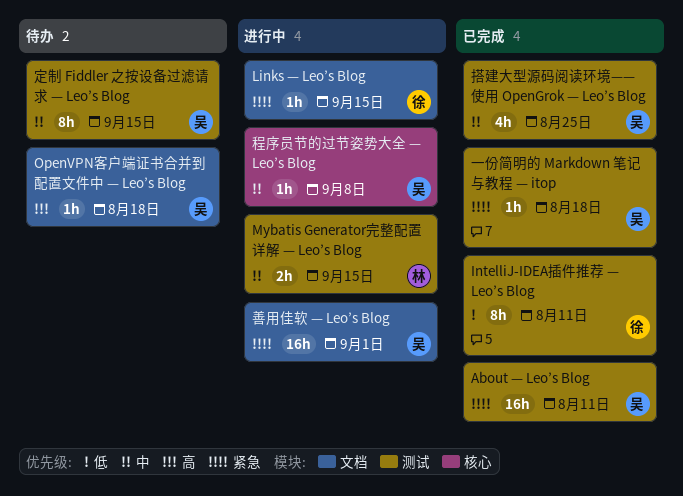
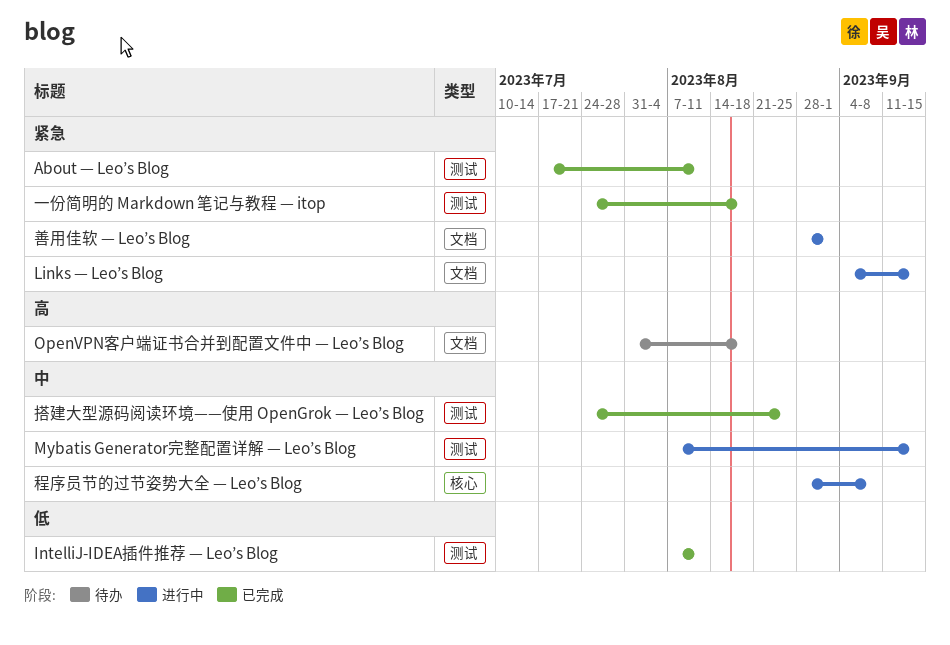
定制 Fiddler 之按设备过滤请求 — Leo’s Blog: present -> none

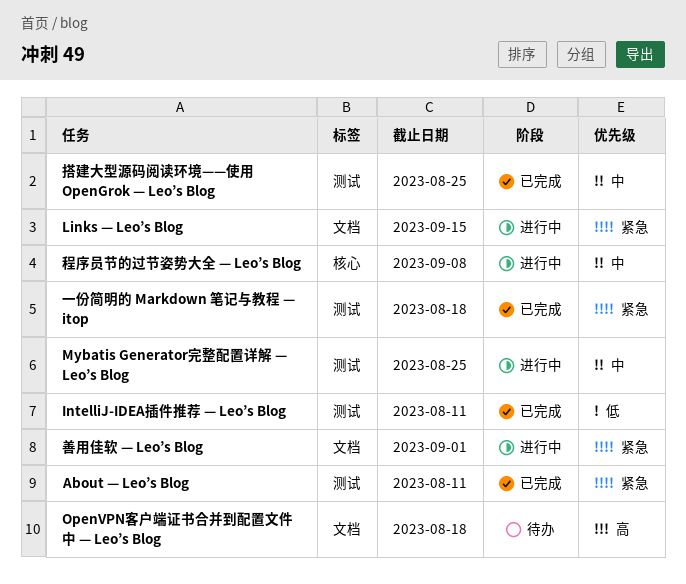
Mybatis Generator完整配置详解 — Leo’s Blog, due: Sep 15 -> Aug 25

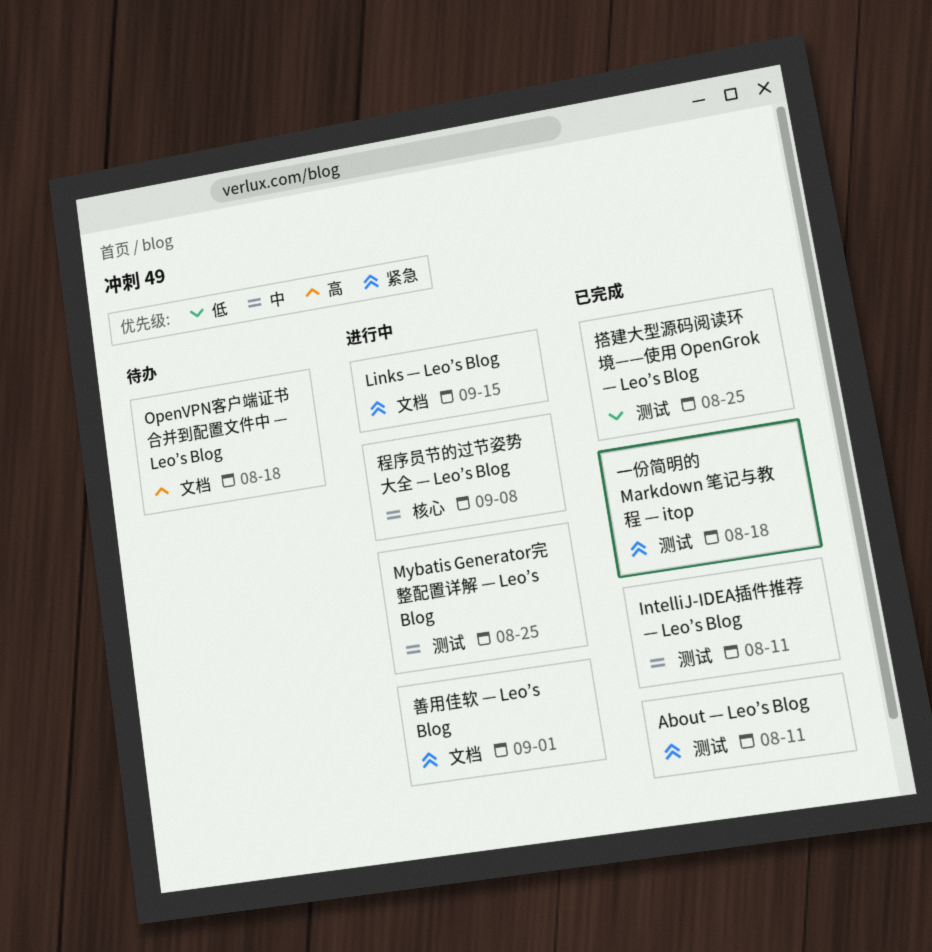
IntelliJ-IDEA插件推荐 — Leo’s Blog, priority: 低 -> 中
搭建大型源码阅读环境——使用 OpenGrok — Leo’s Blog, priority: 中 -> 低

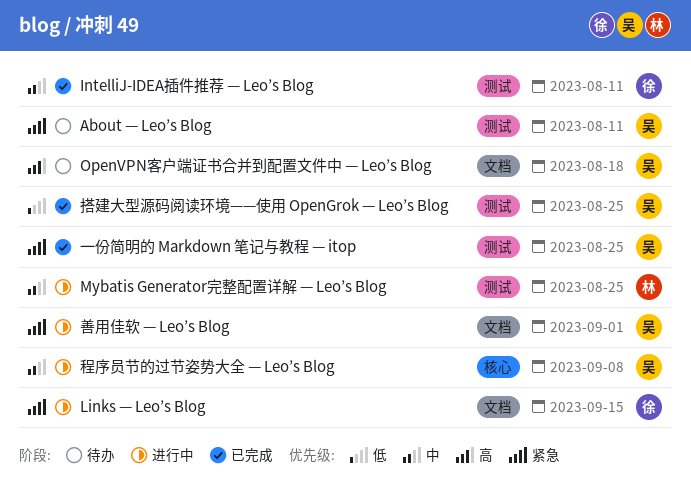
About — Leo’s Blog, status: 已完成 -> 待办
一份简明的 Markdown 笔记与教程 — itop, due: Aug 18 -> Aug 25

